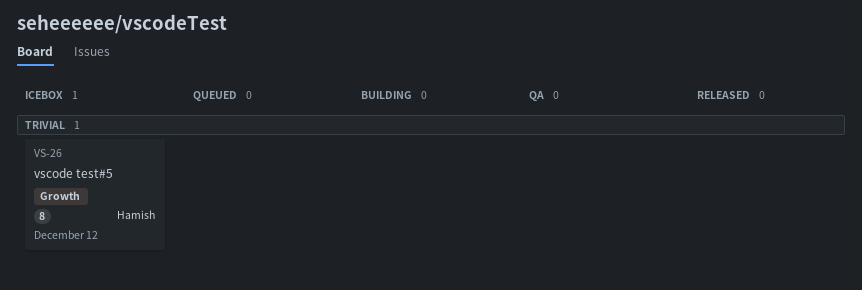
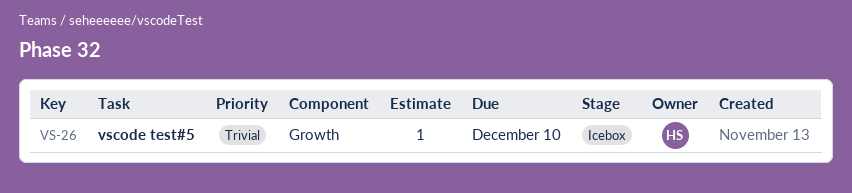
VS-26, estimate: 8 -> 1
VS-26, due: Dec 12 -> Dec 10

